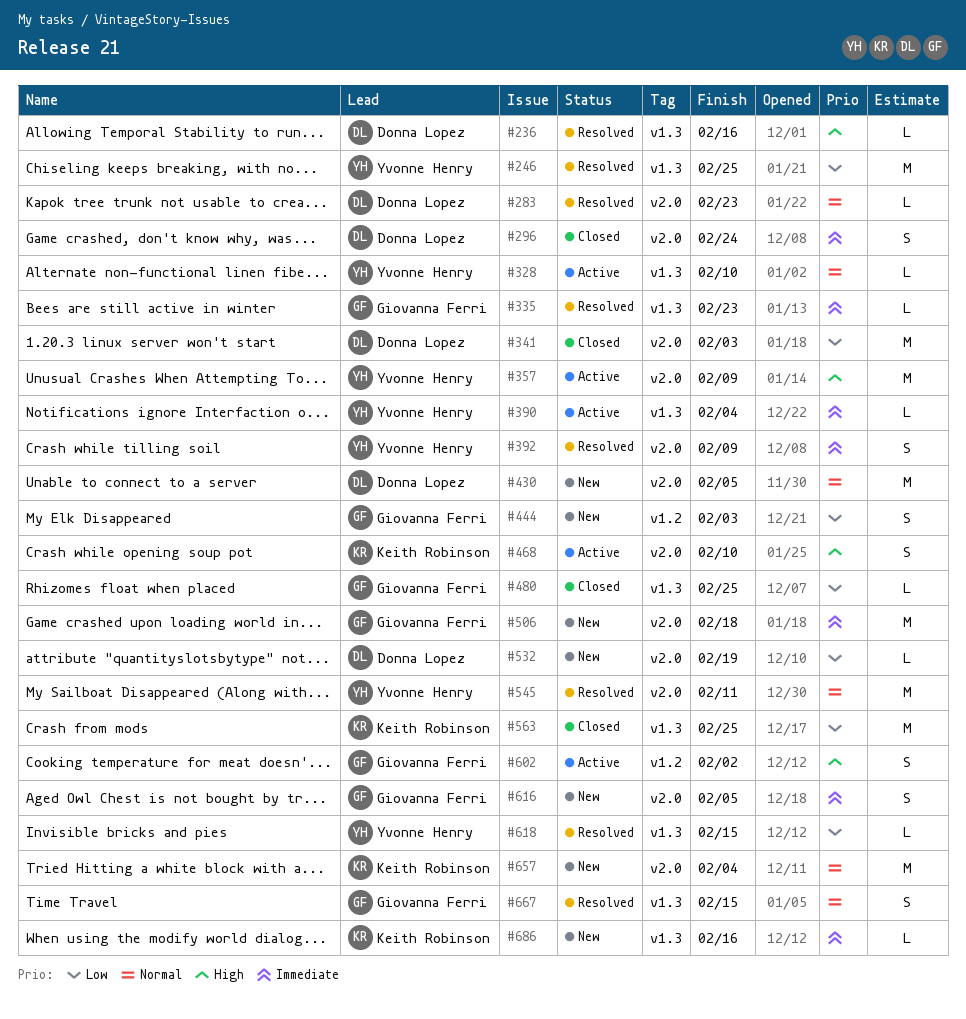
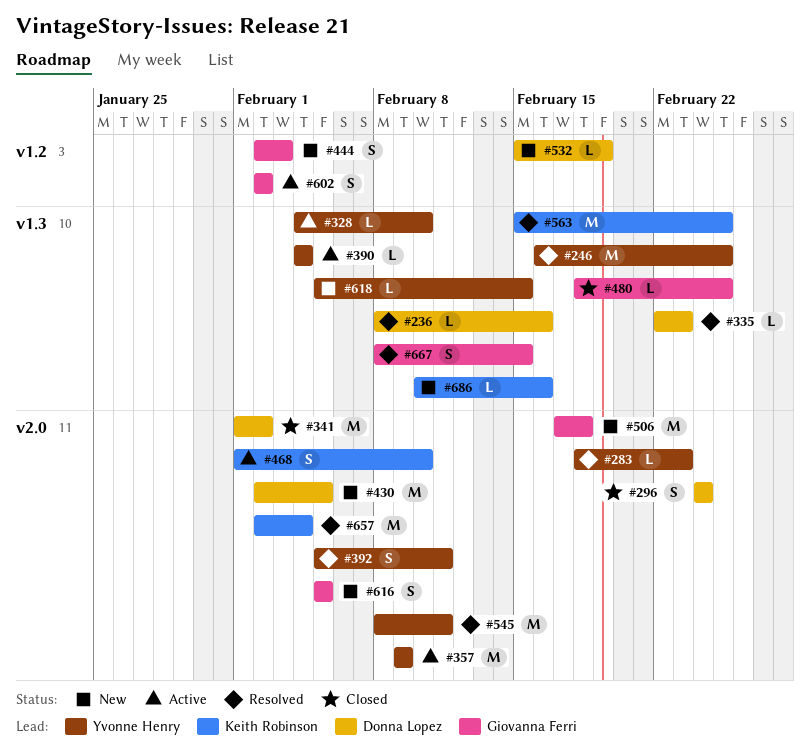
#283, owner: Donna Lopez -> Yvonne Henry
#335, owner: Giovanna Ferri -> Donna Lopez
#341, due: Feb 3 -> Feb 2
#392, due: Feb 9 -> Feb 11
#532, label: v2.0 -> v1.2
#563, status: Closed -> Resolved
#618, status: Resolved -> New
#657, status: New -> Resolved

